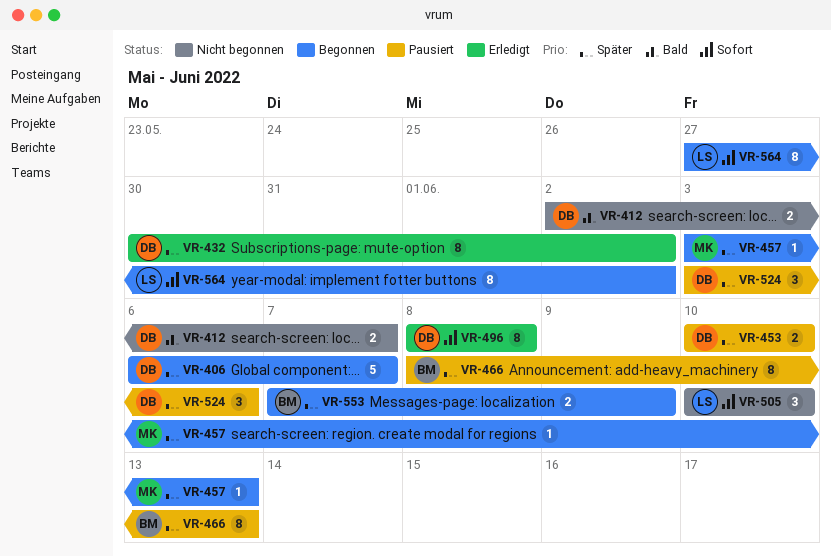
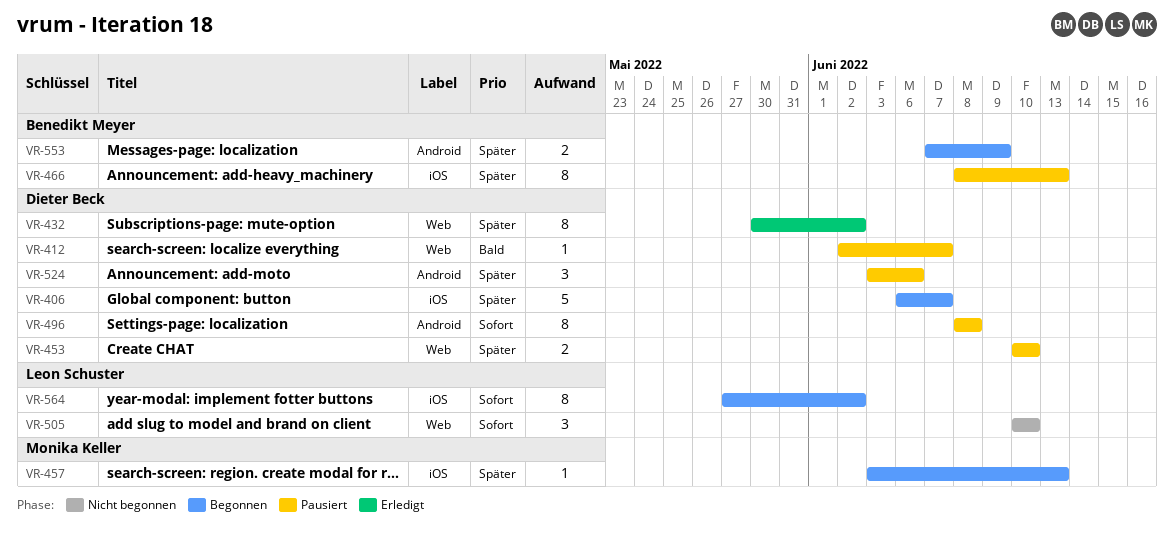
VR-412, status: Nicht begonnen -> Pausiert
VR-412, estimate: 2 -> 1
VR-496, status: Erledigt -> Pausiert

